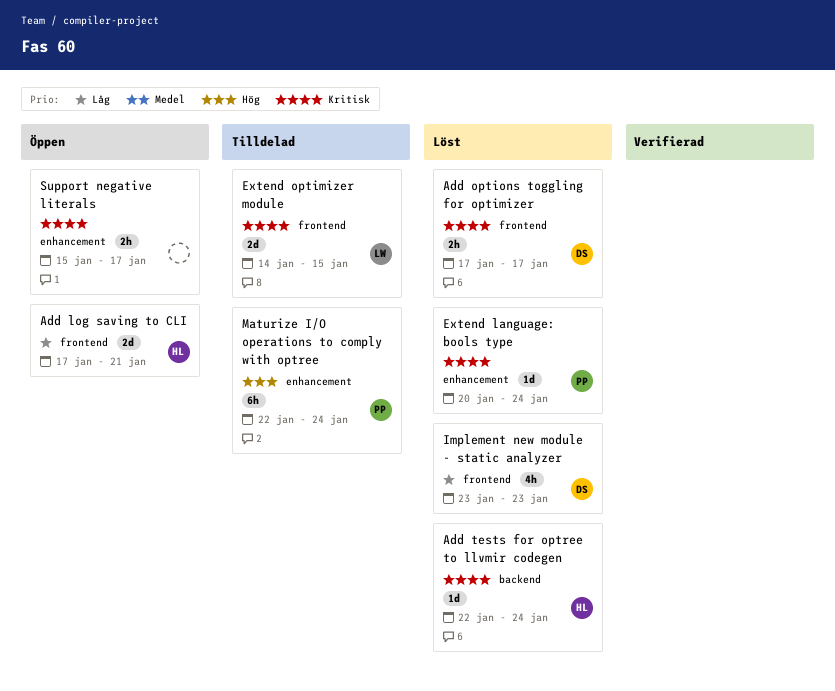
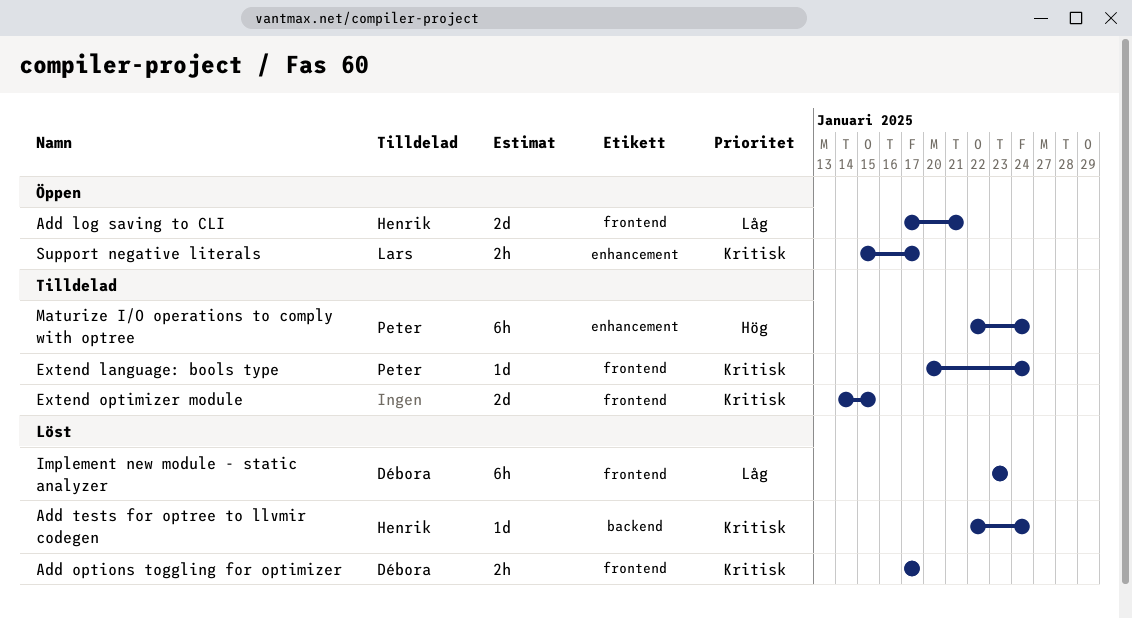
Extend language: bools type, status: Löst -> Tilldelad
Extend language: bools type, label: enhancement -> frontend
Extend optimizer module, owner: Lars -> none
Implement new module - static analyzer, estimate: 4h -> 6h
Support negative literals, owner: none -> Lars

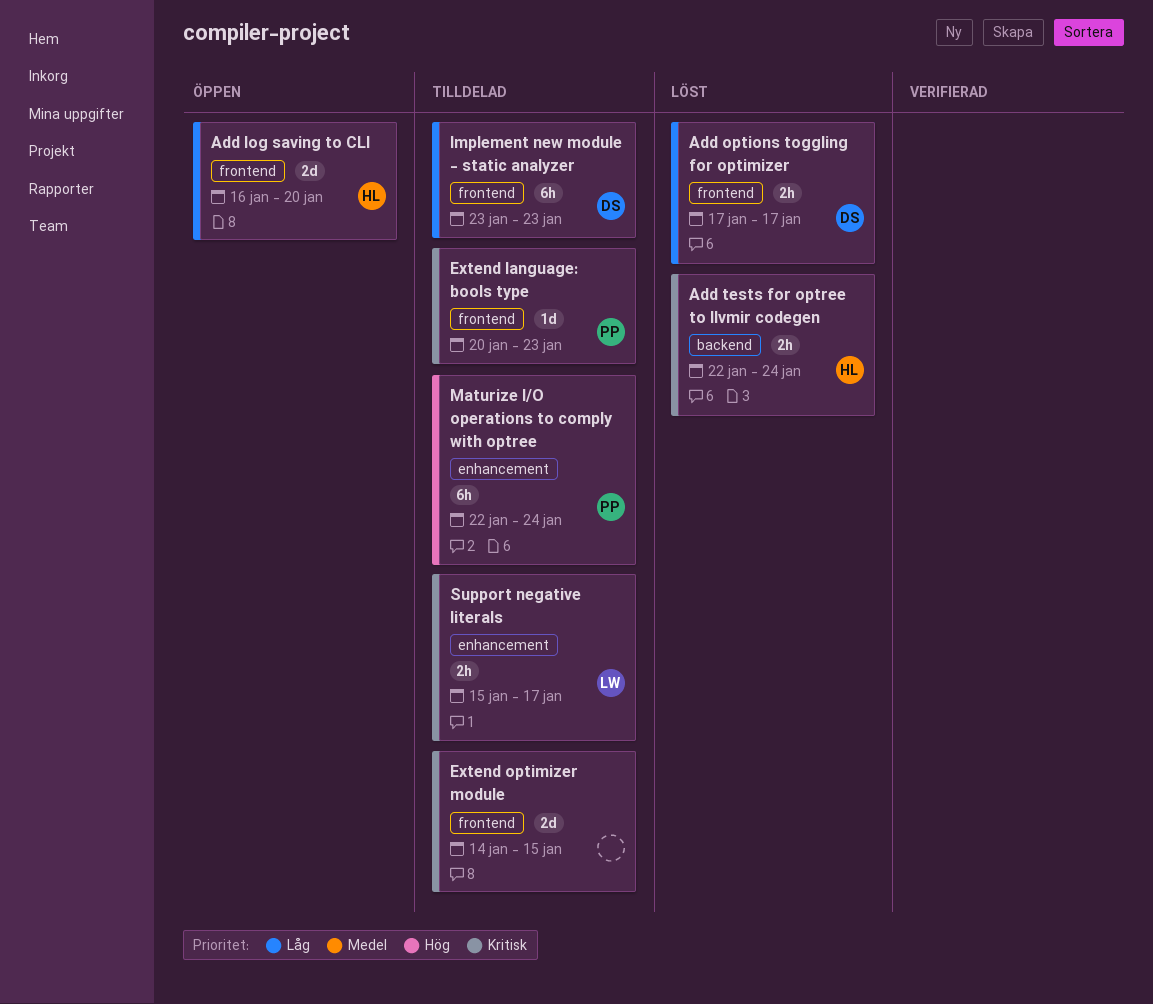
Add log saving to CLI, start: Jan 17 -> Jan 16
Add log saving to CLI, due: Jan 21 -> Jan 20
Add options toggling for optimizer, priority: Kritisk -> Låg
Add tests for optree to llvmir codegen, estimate: 1d -> 2h
Extend language: bools type, due: Jan 24 -> Jan 23
Implement new module - static analyzer, status: Löst -> Tilldelad
Support negative literals, status: Öppen -> Tilldelad

